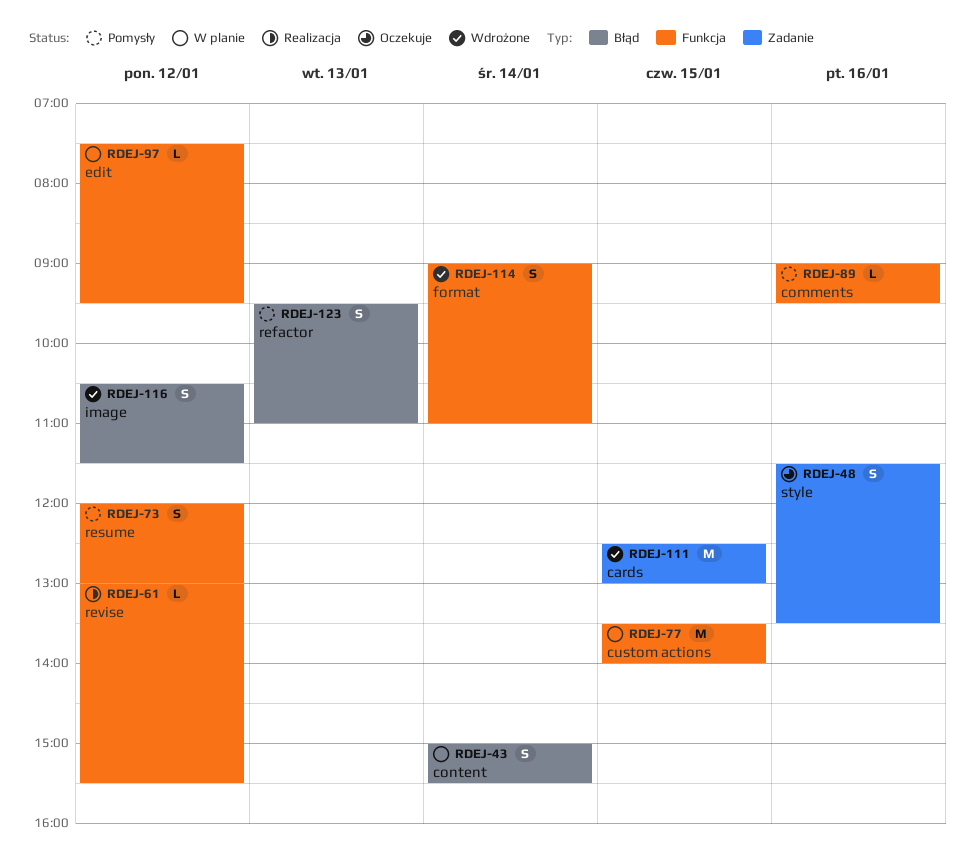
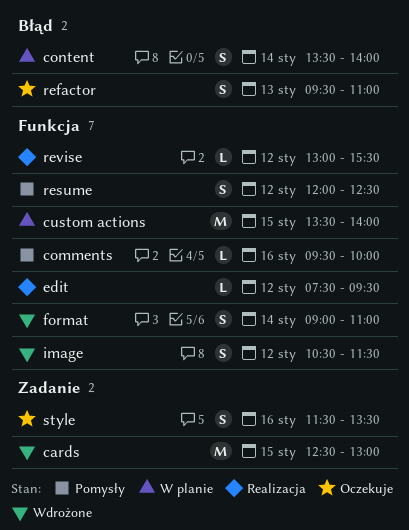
comments, begins: 09:00 -> 09:30
comments, ends: 09:30 -> 10:00
content, begins: 15:00 -> 13:30
content, ends: 15:30 -> 14:00
edit, status: W planie -> Realizacja
image, label: Błąd -> Funkcja
refactor, status: Pomysły -> Oczekuje
resume, ends: 13:00 -> 12:30

